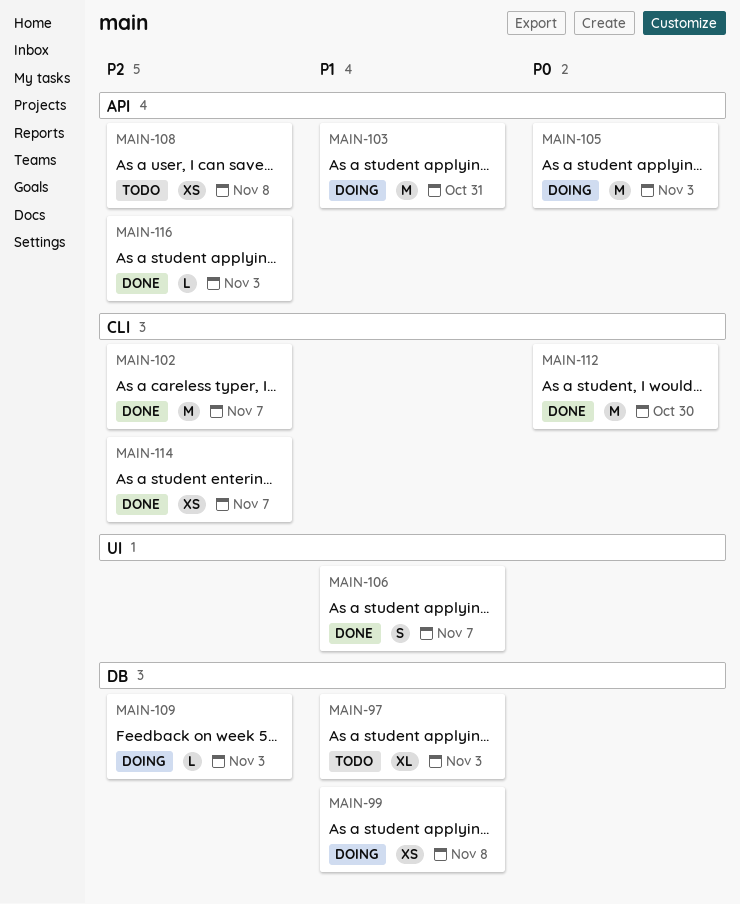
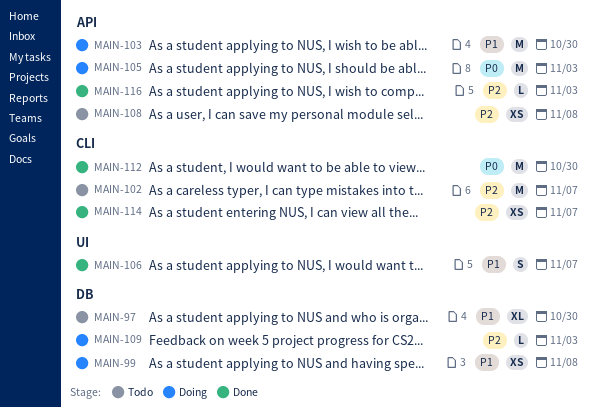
MAIN-97, due: Nov 3 -> Oct 30
MAIN-102, status: Done -> Todo
MAIN-103, due: Oct 31 -> Oct 30

